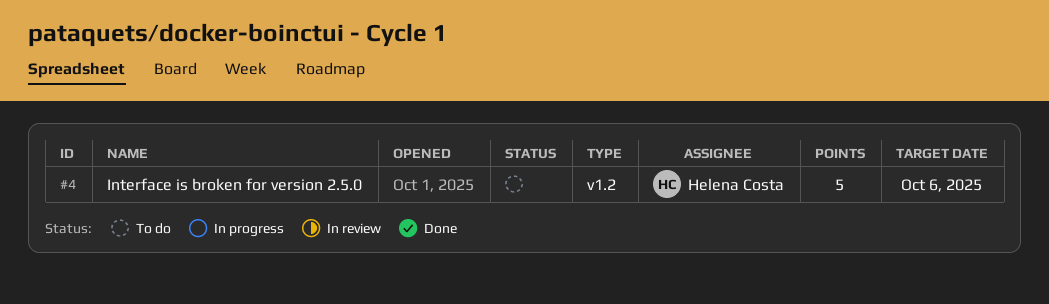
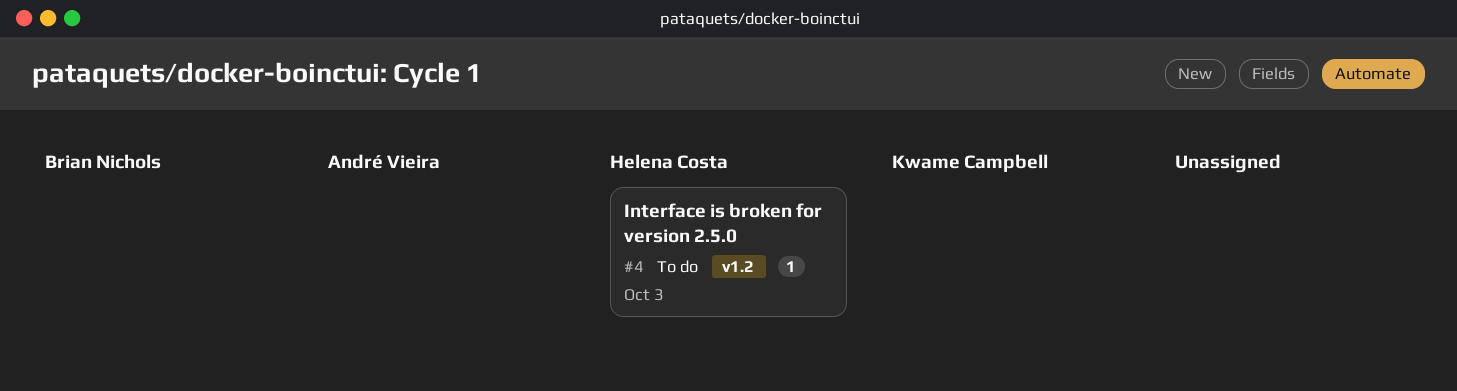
#4, estimate: 5 -> 1
#4, due: Oct 6 -> Oct 3

